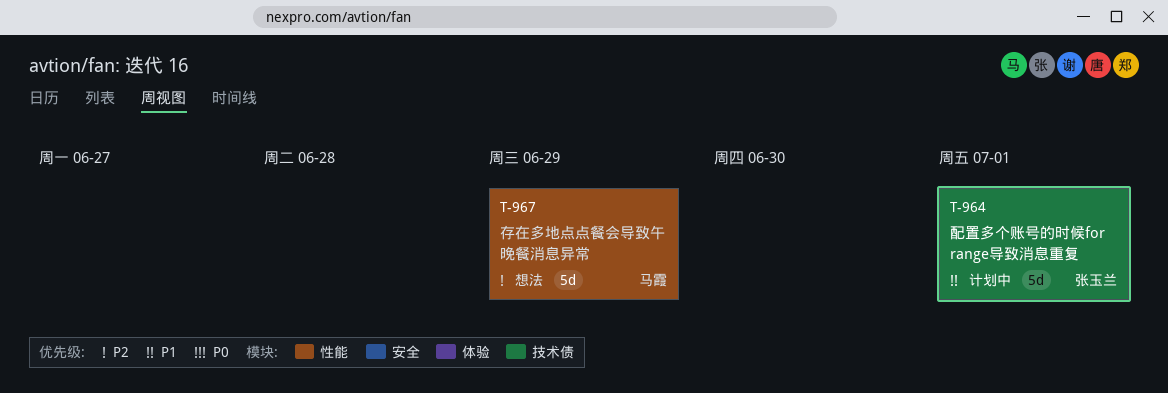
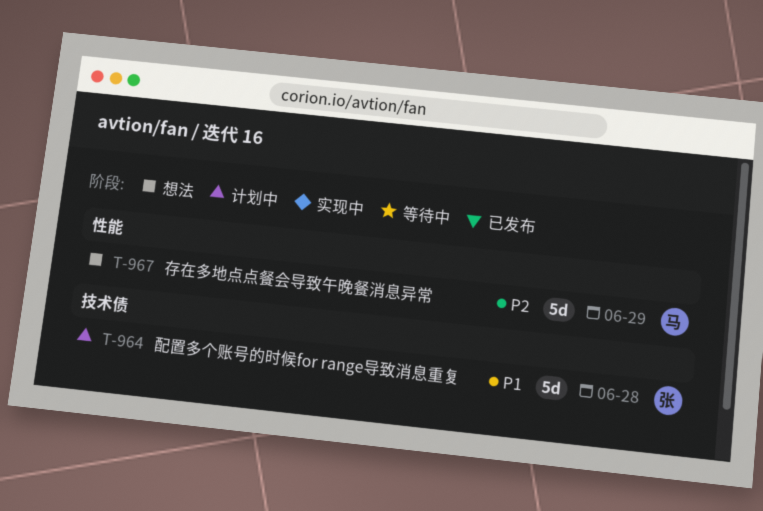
T-964, due: Jul 1 -> Jun 28

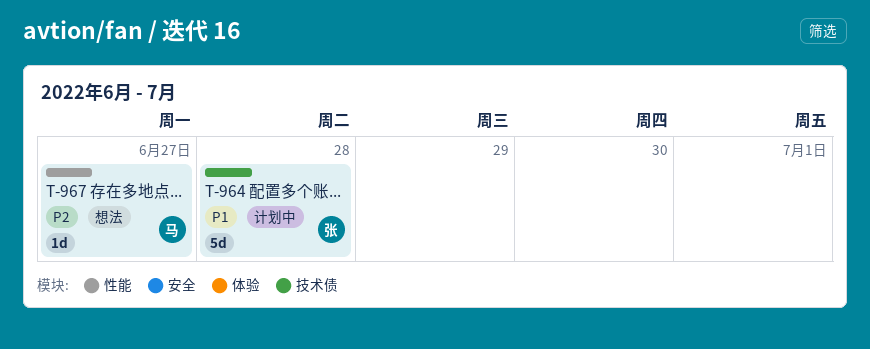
T-967, estimate: 5d -> 1d
T-967, due: Jun 29 -> Jun 27

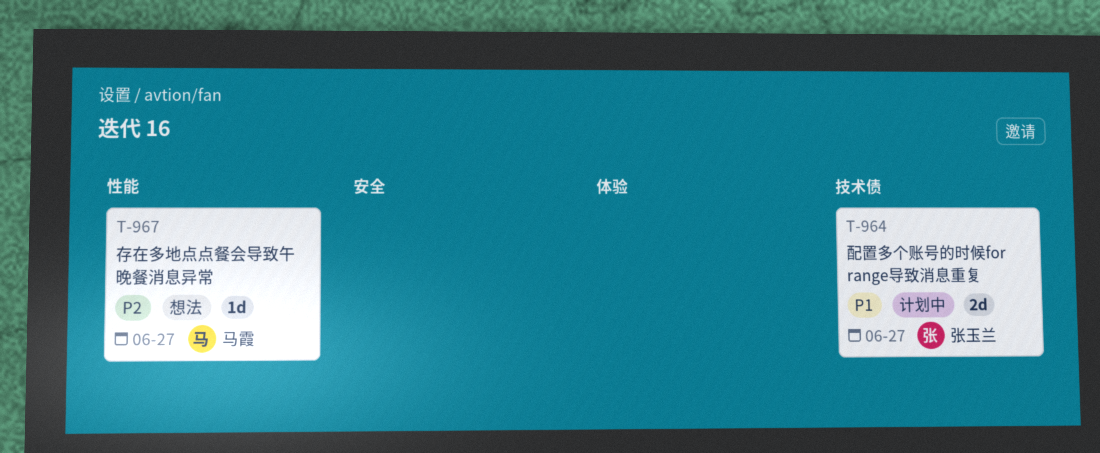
T-964, estimate: 5d -> 2d
T-964, due: Jun 28 -> Jun 27

